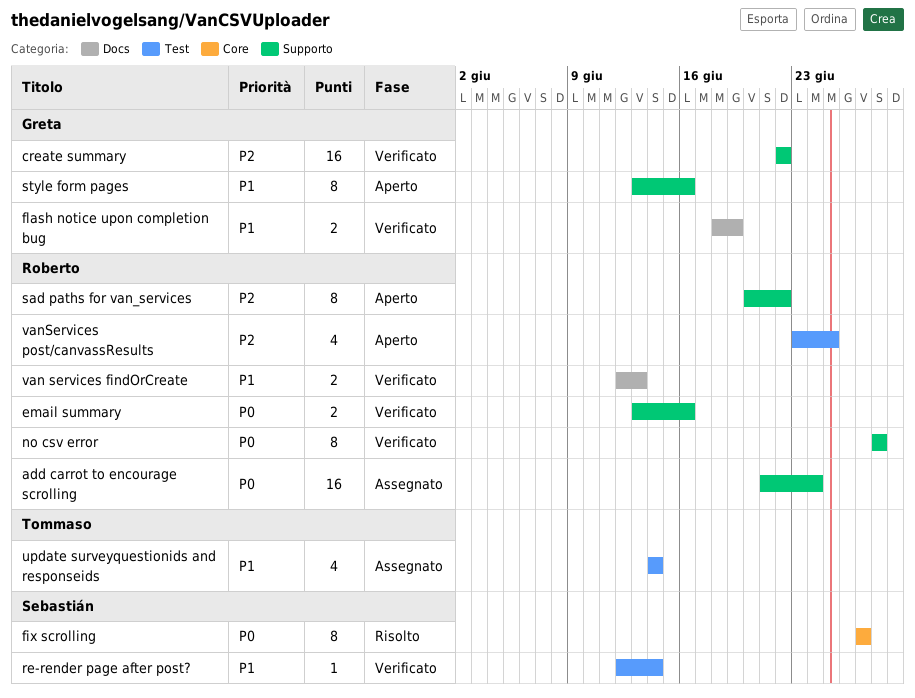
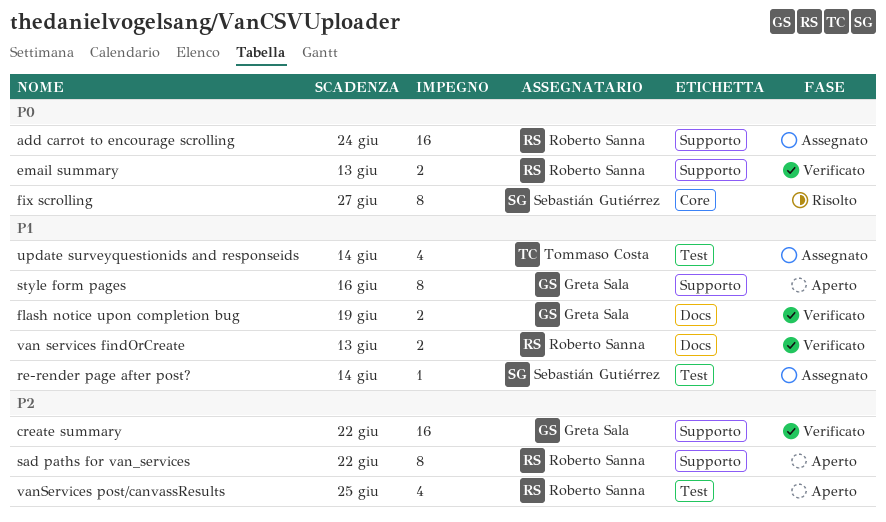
email summary, due: Jun 16 -> Jun 13
no csv error: present -> none
re-render page after post?, status: Verificato -> Assegnato

